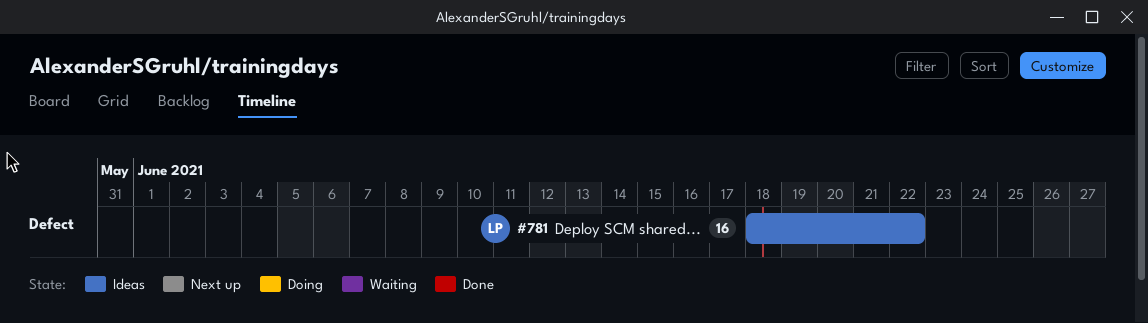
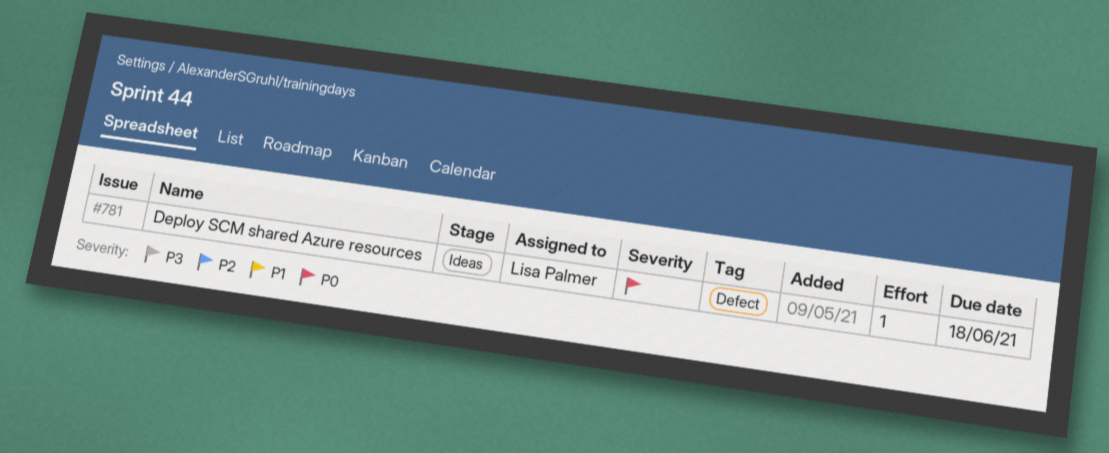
#781, estimate: 16 -> 1
#781, due: Jun 22 -> Jun 18

